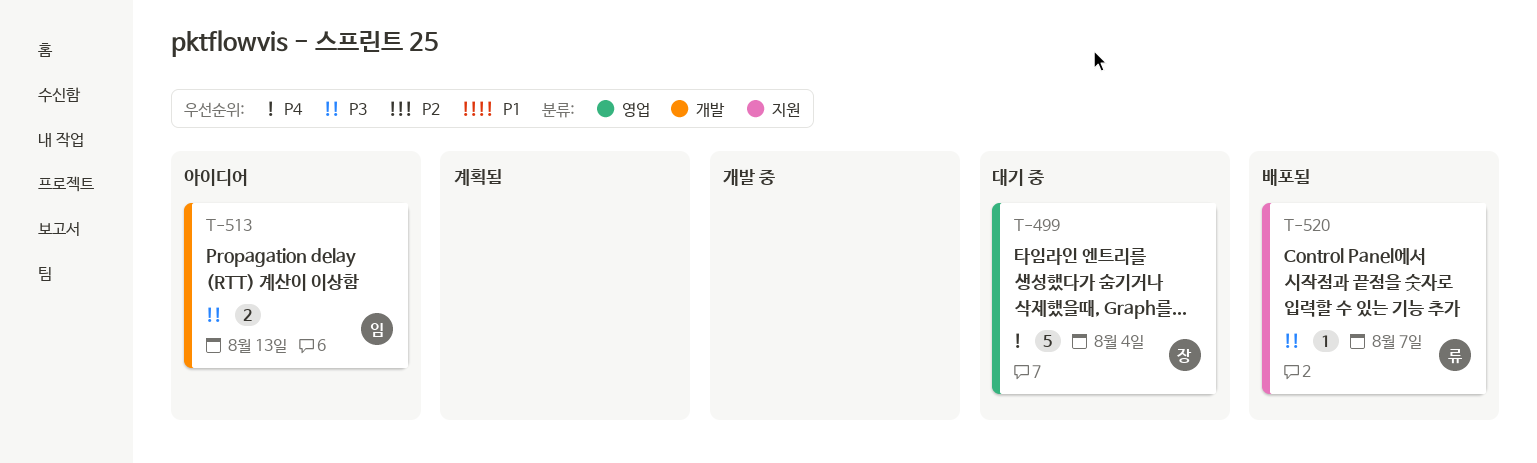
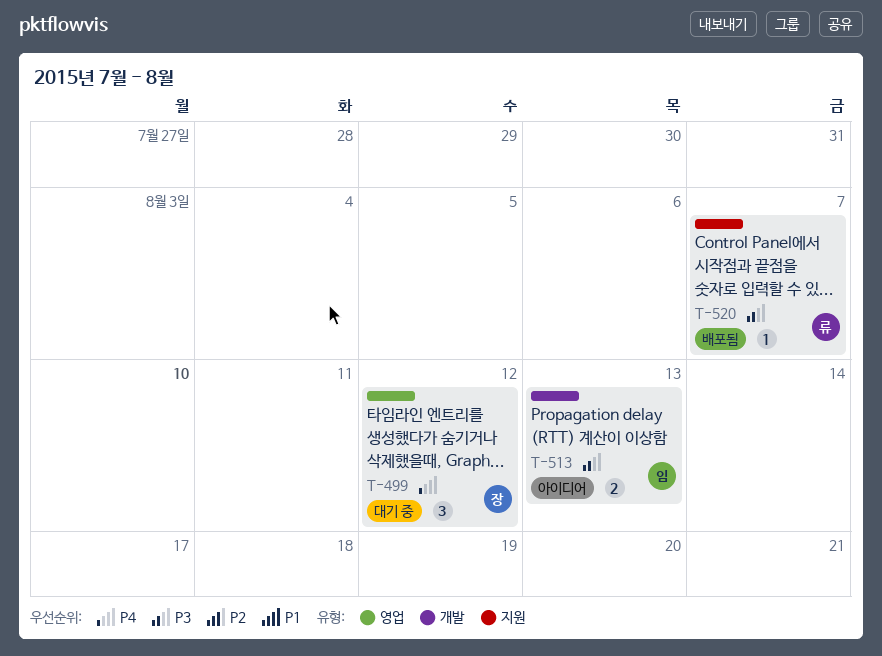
T-499, estimate: 5 -> 3
T-499, due: Aug 4 -> Aug 12

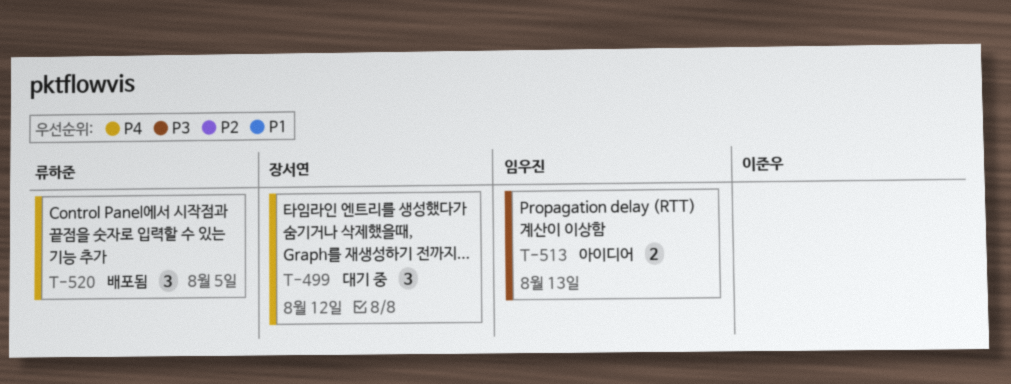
T-520, priority: P3 -> P4
T-520, estimate: 1 -> 3
T-520, due: Aug 7 -> Aug 5

